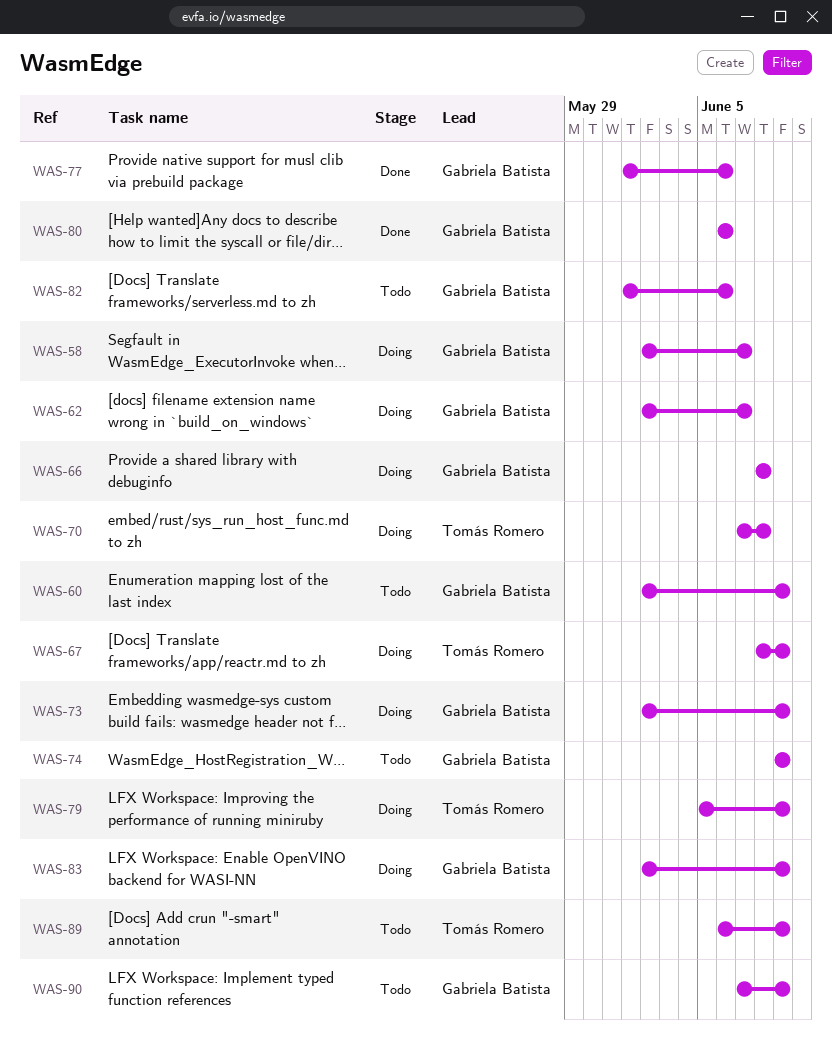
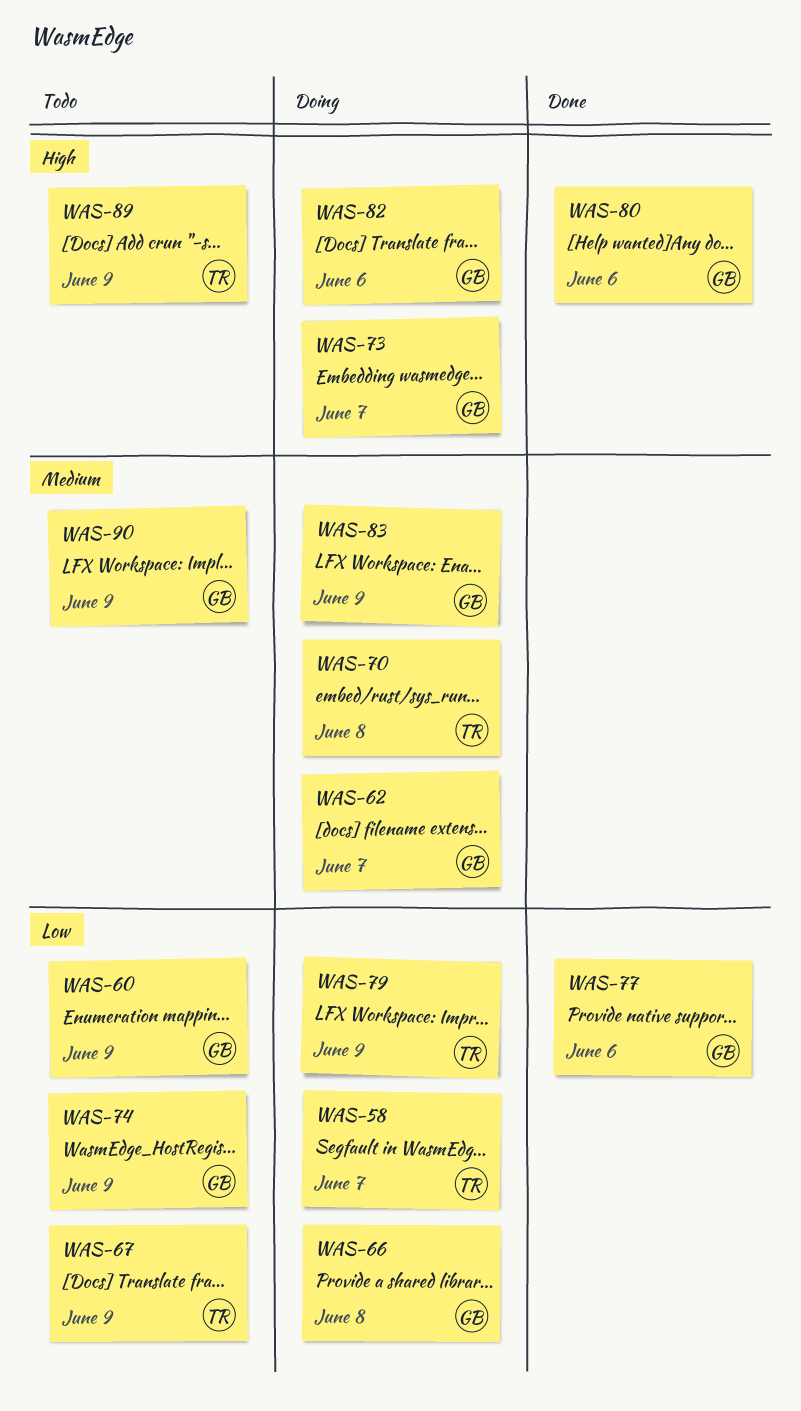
WAS-58, owner: Gabriela Batista -> Tomás Romero
WAS-67, status: Doing -> Todo
WAS-73, due: Jun 9 -> Jun 7
WAS-82, status: Todo -> Doing

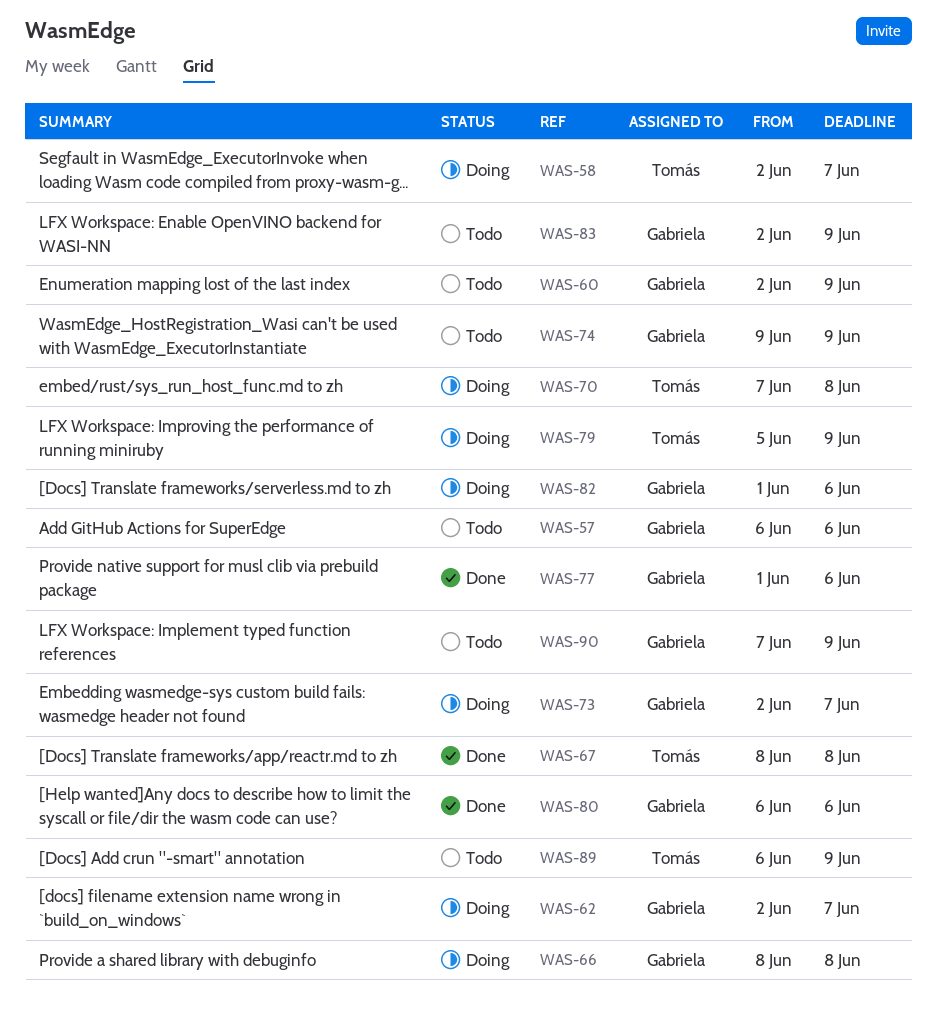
WAS-57: none -> present
WAS-67, status: Todo -> Done
WAS-67, due: Jun 9 -> Jun 8
WAS-83, status: Doing -> Todo

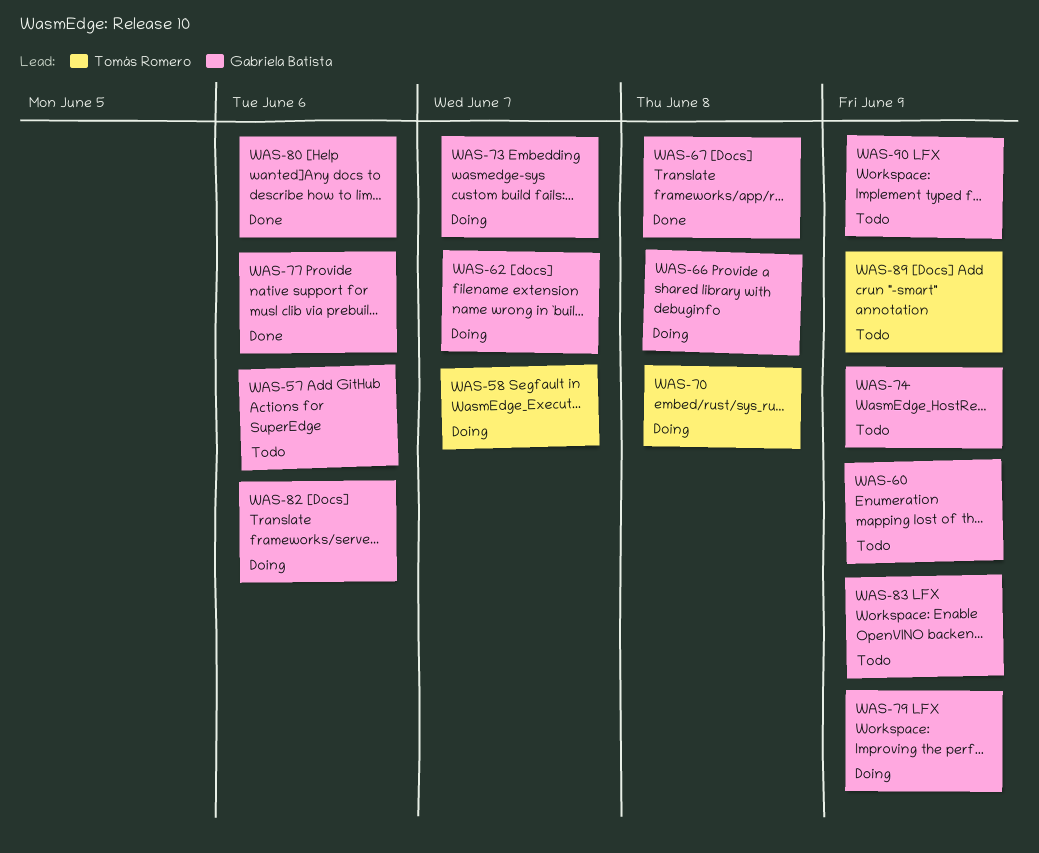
WAS-67, owner: Tomás Romero -> Gabriela Batista
WAS-79, owner: Tomás Romero -> Gabriela Batista

